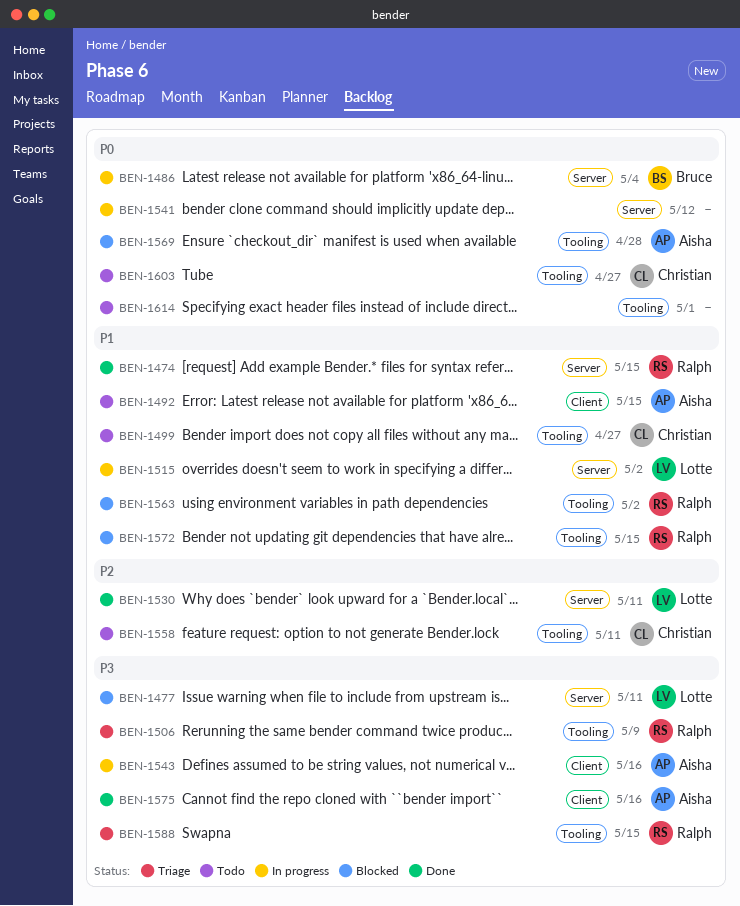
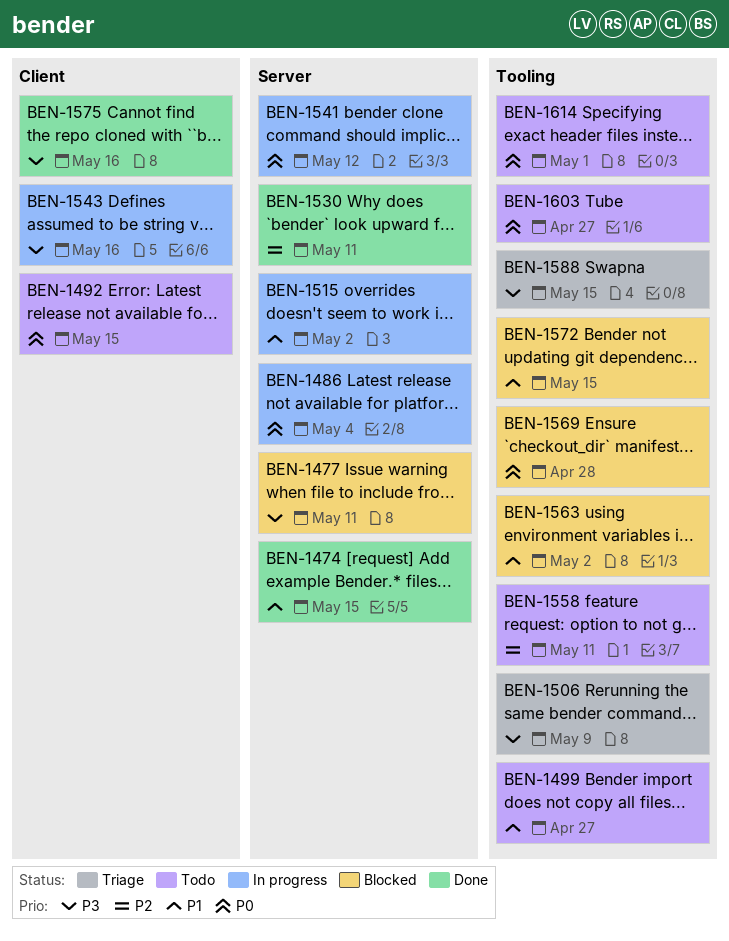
BEN-1492, priority: P1 -> P0

